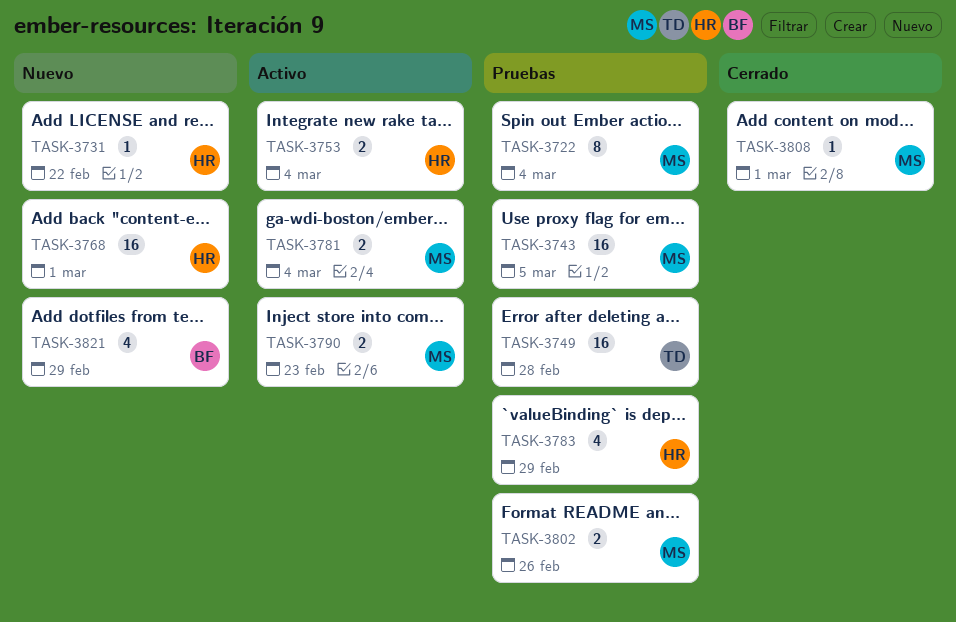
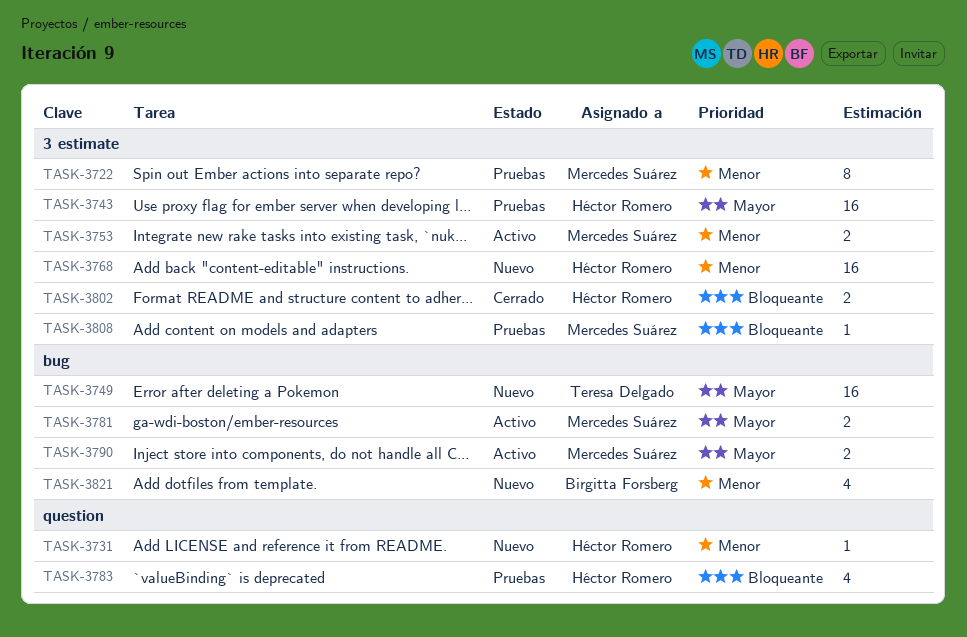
TASK-3743, owner: Mercedes Suárez -> Héctor Romero
TASK-3749, status: Pruebas -> Nuevo
TASK-3753, owner: Héctor Romero -> Mercedes Suárez
TASK-3802, status: Pruebas -> Cerrado
TASK-3802, owner: Mercedes Suárez -> Héctor Romero
TASK-3808, status: Cerrado -> Pruebas

